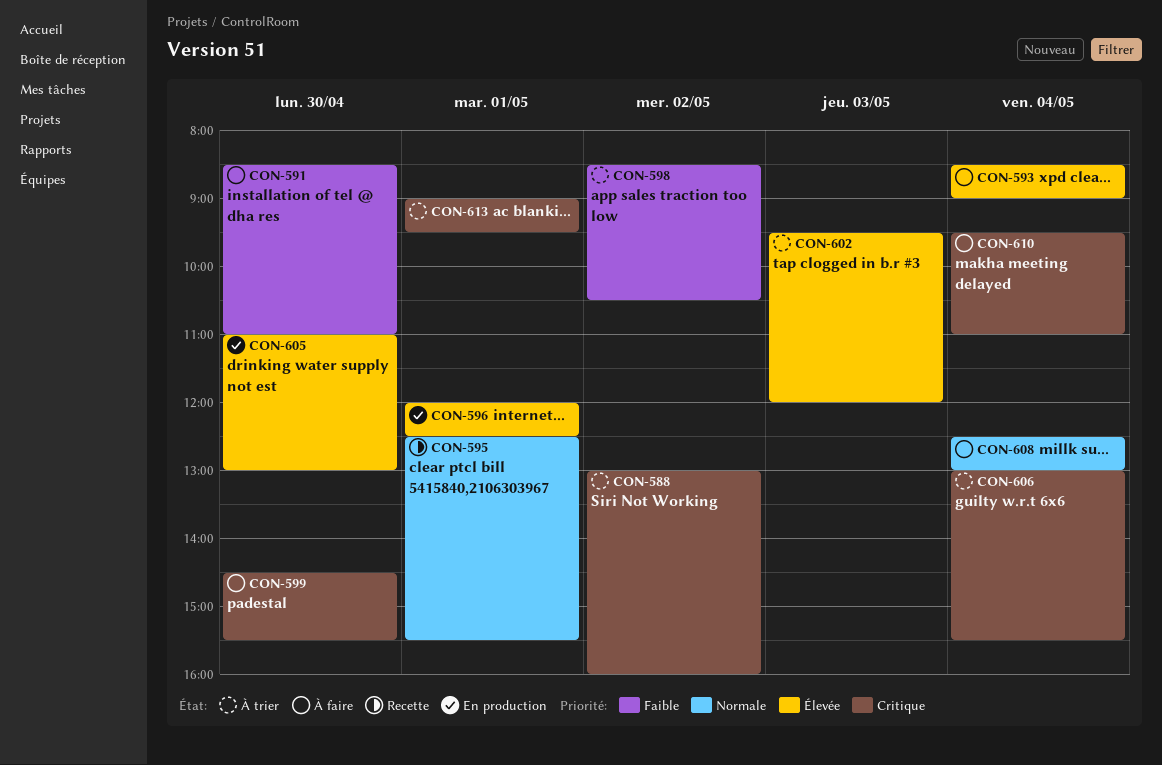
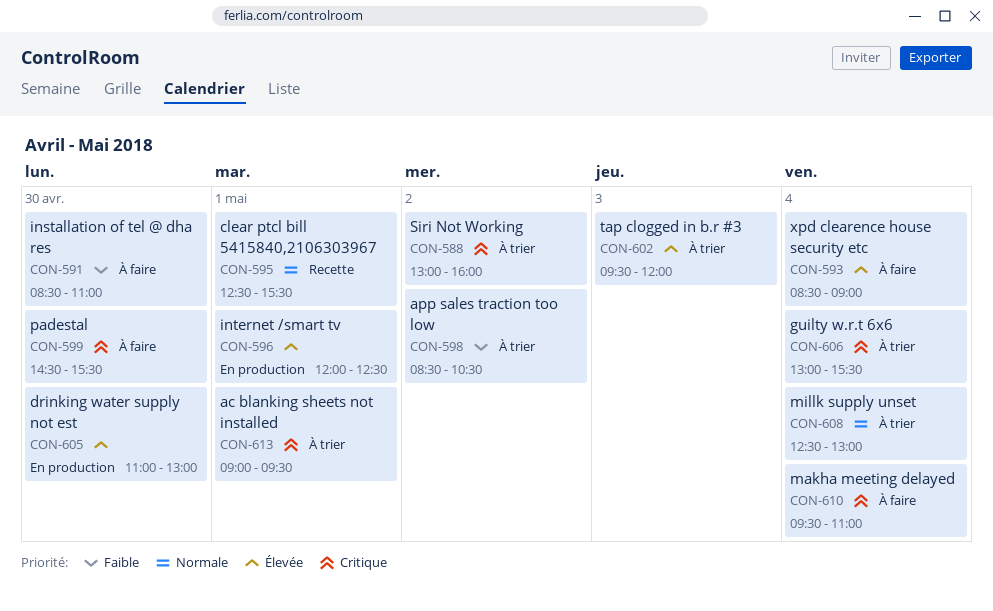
CON-608, status: À faire -> À trier

